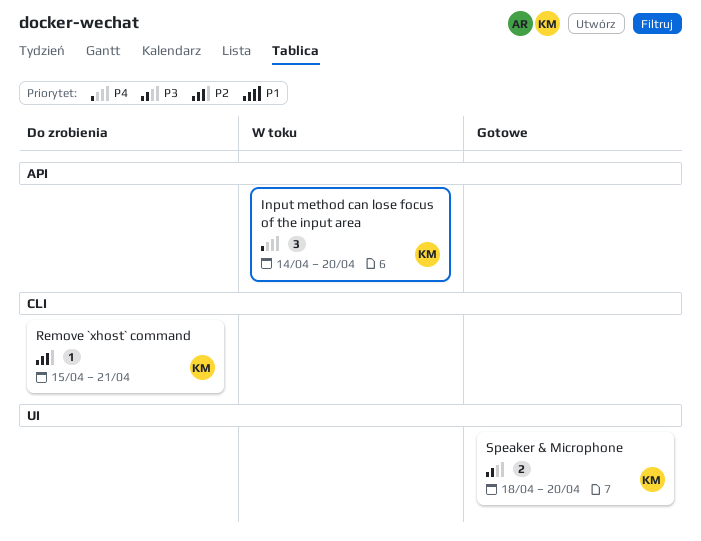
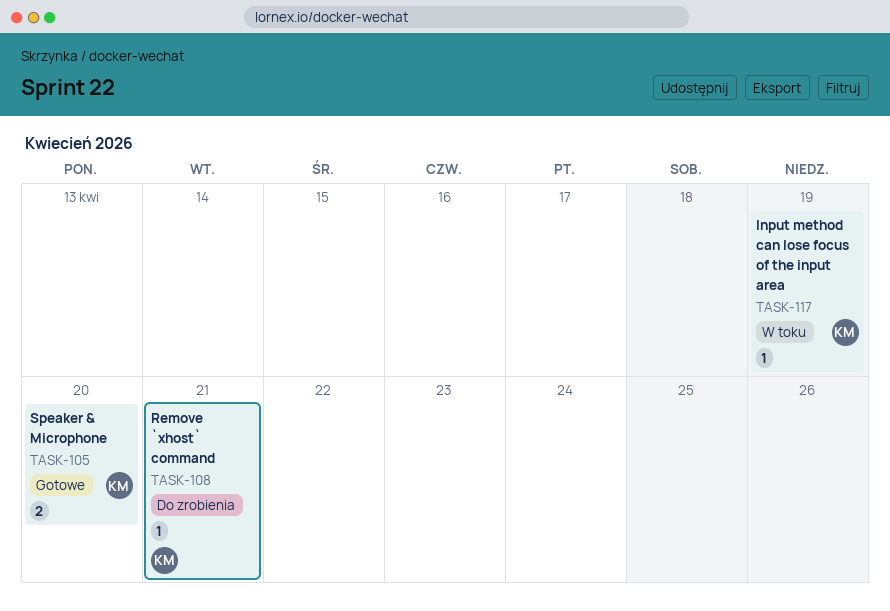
Input method can lose focus of the input area, estimate: 3 -> 1
Input method can lose focus of the input area, due: Apr 20 -> Apr 19

